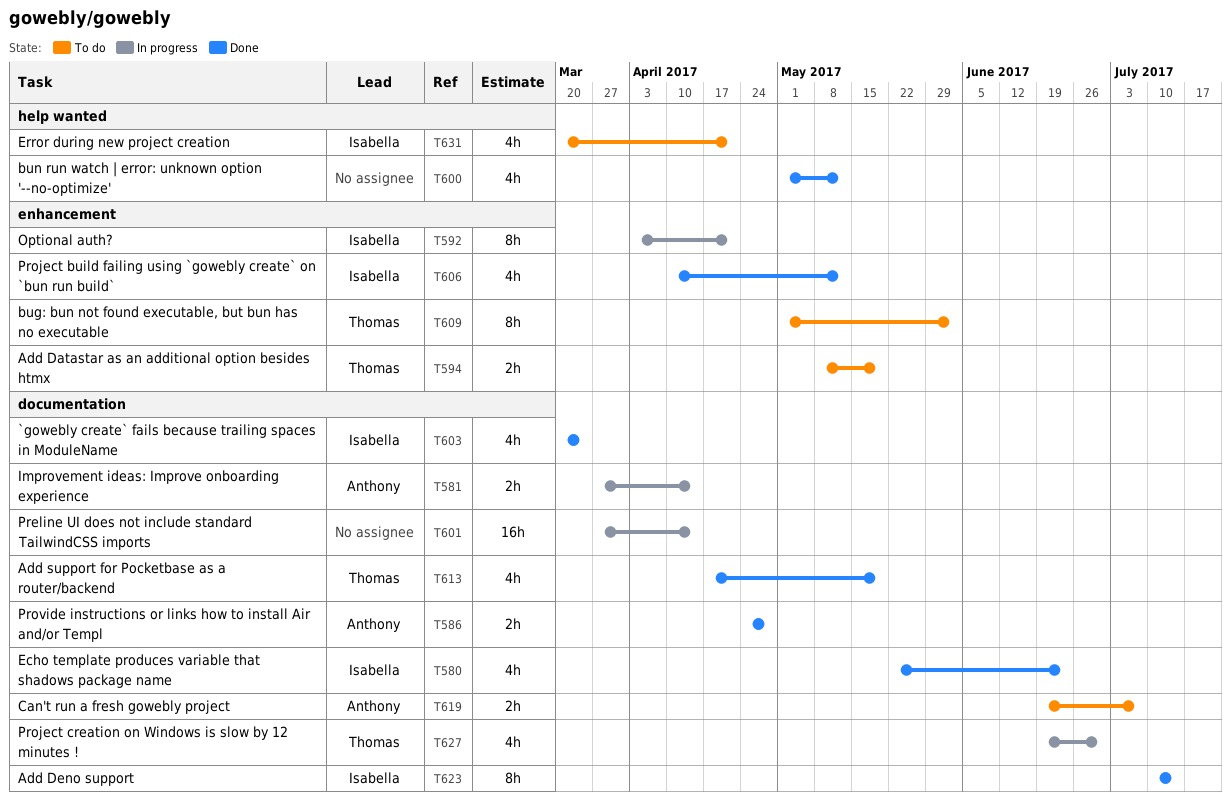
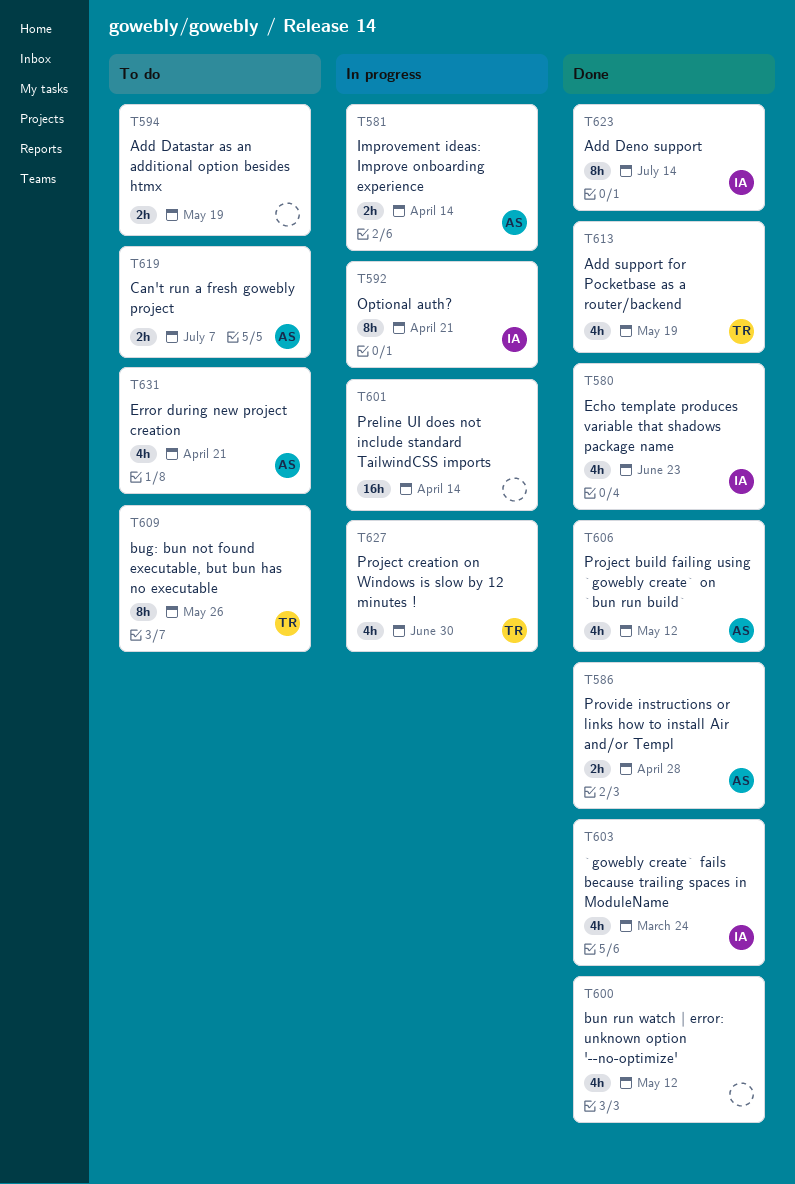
T594, owner: Thomas -> none
T606, owner: Isabella -> Anthony
T609, due: Jun 2 -> May 26
T631, owner: Isabella -> Anthony

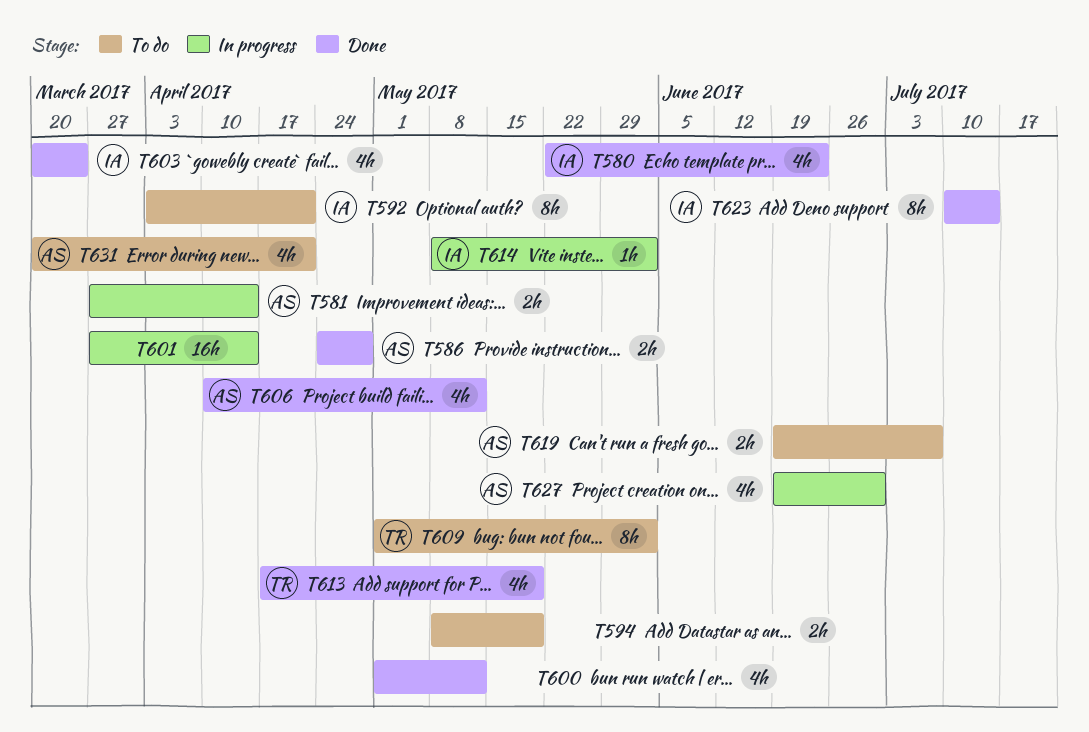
T592, status: In progress -> To do
T609, due: May 26 -> Jun 2
T614: none -> present
T627, owner: TR -> AS

